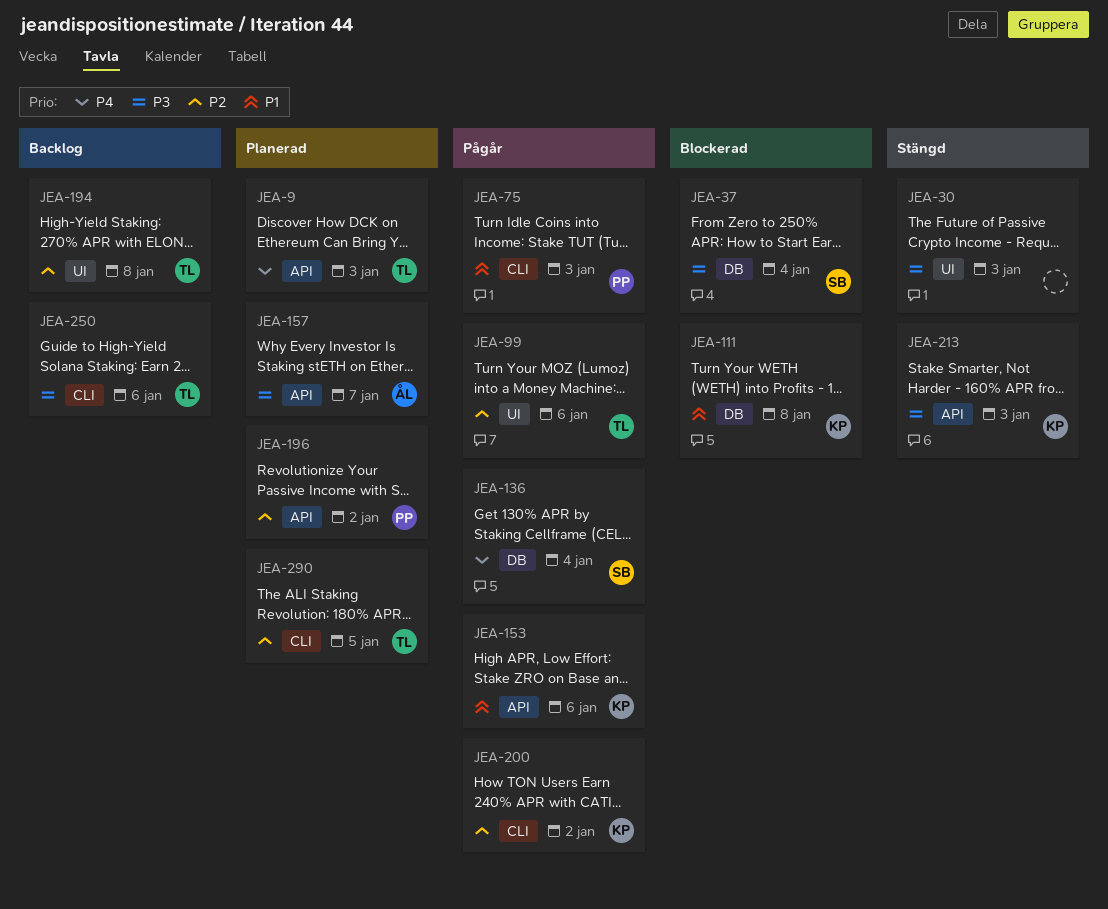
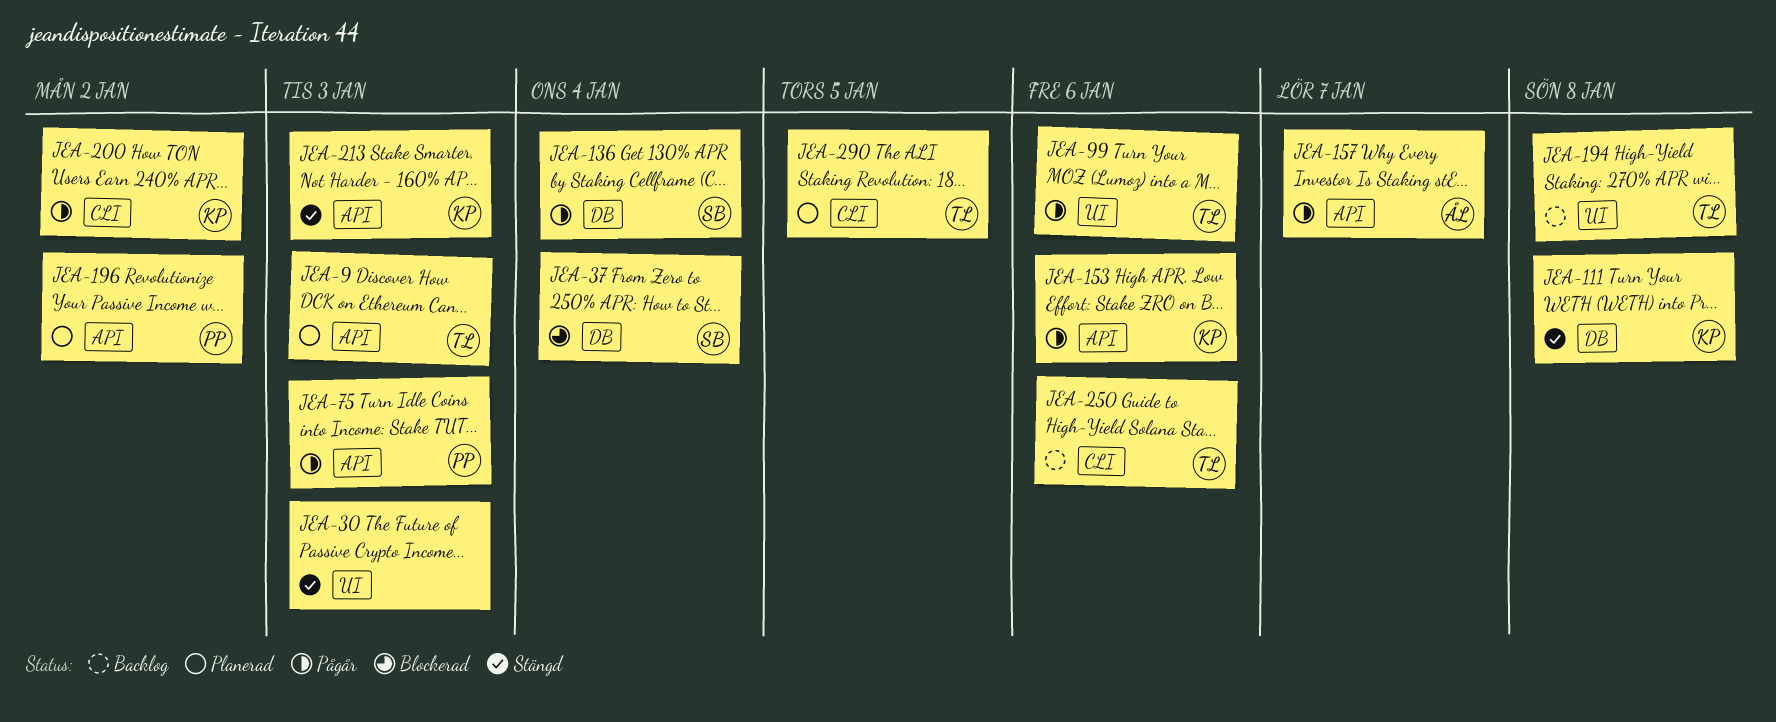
JEA-75, label: CLI -> API
JEA-111, status: Blockerad -> Stängd
JEA-157, status: Planerad -> Pågår

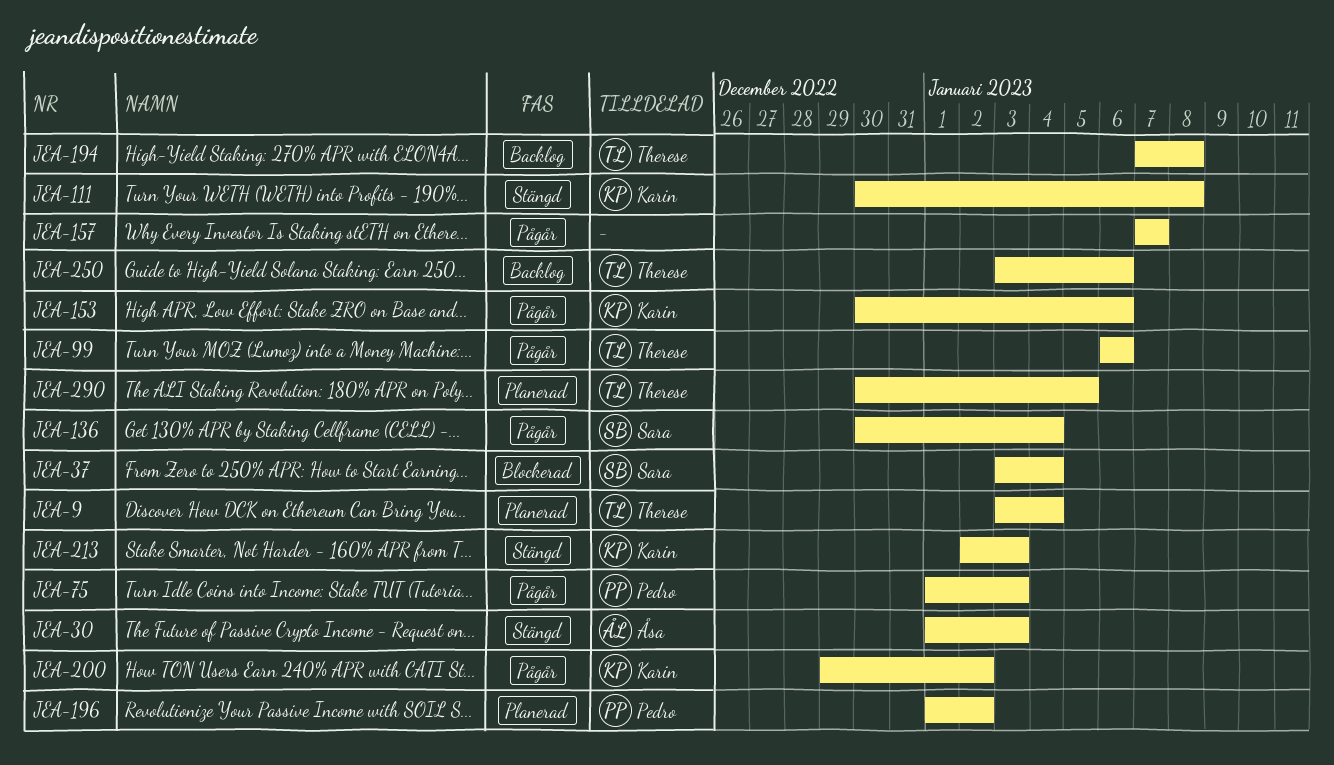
JEA-9, due: Jan 3 -> Jan 4
JEA-30, owner: none -> Åsa
JEA-157, owner: Åsa -> none

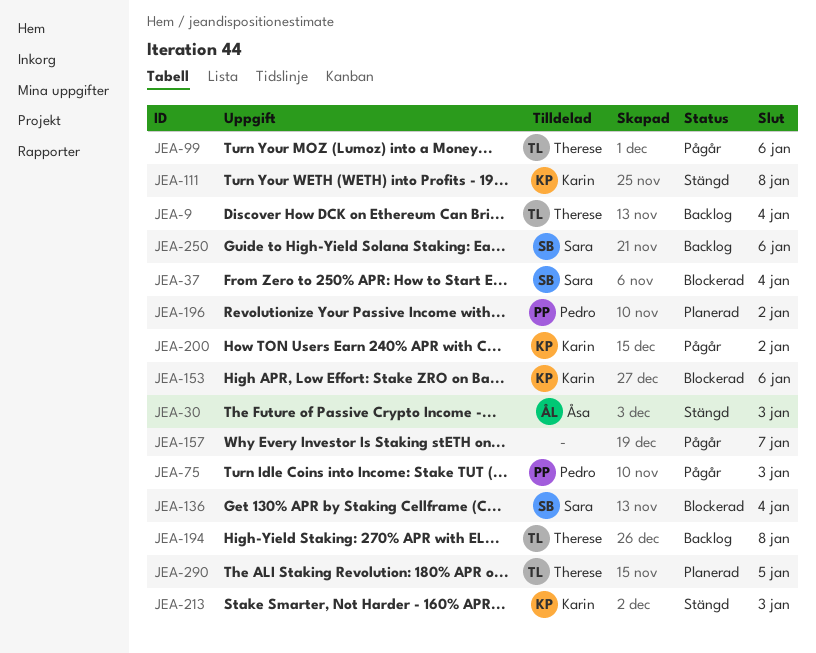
JEA-9, status: Planerad -> Backlog
JEA-136, status: Pågår -> Blockerad
JEA-153, status: Pågår -> Blockerad
JEA-250, owner: Therese -> Sara

